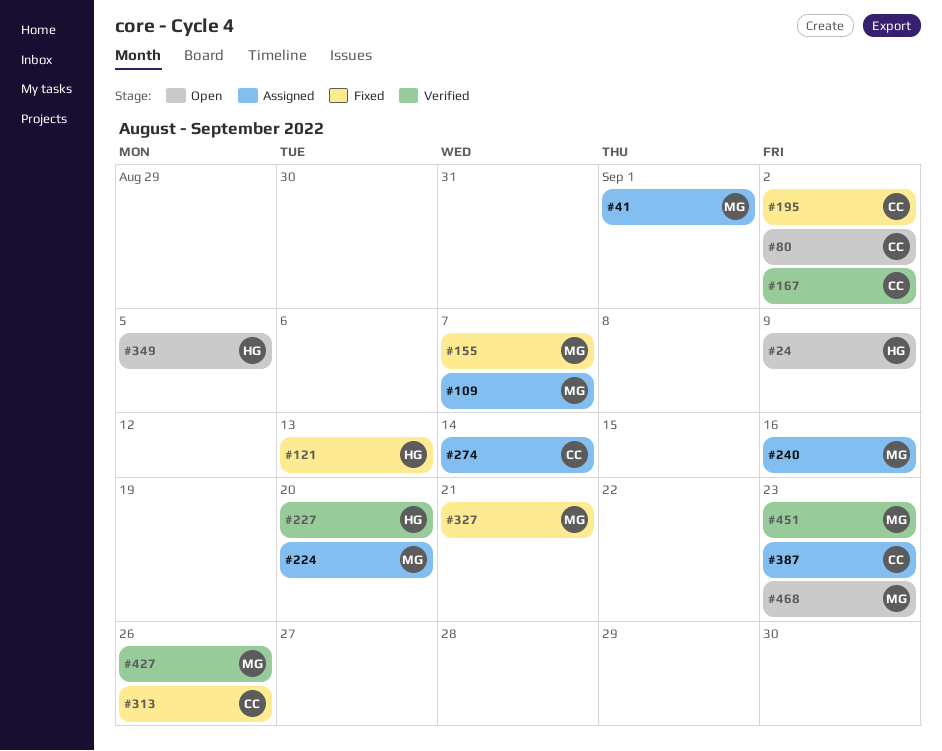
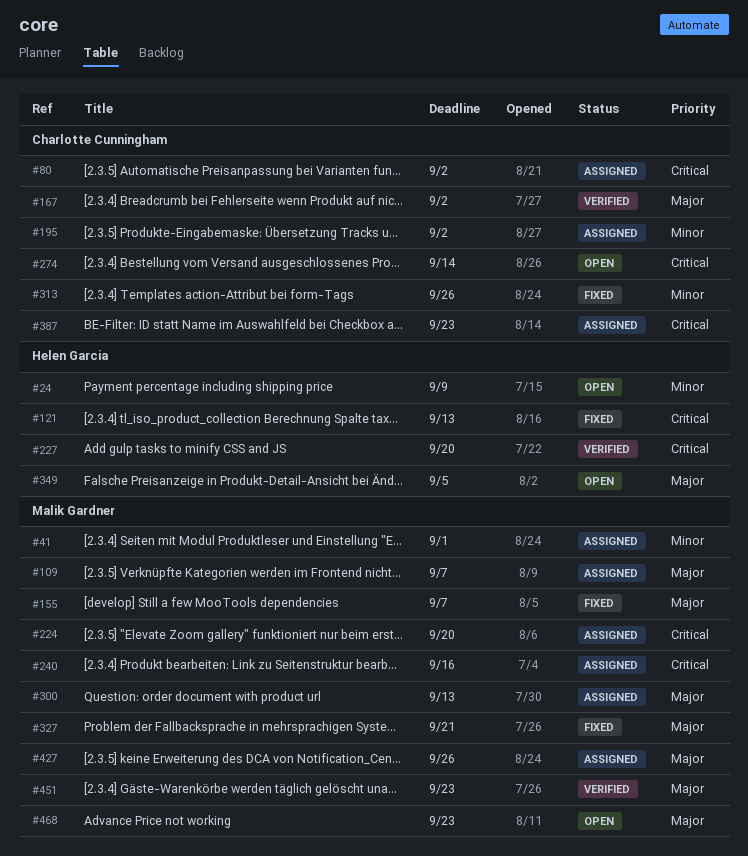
#80, status: Open -> Assigned
#195, status: Fixed -> Assigned
#274, status: Assigned -> Open
#300: none -> present
#427, status: Verified -> Assigned

